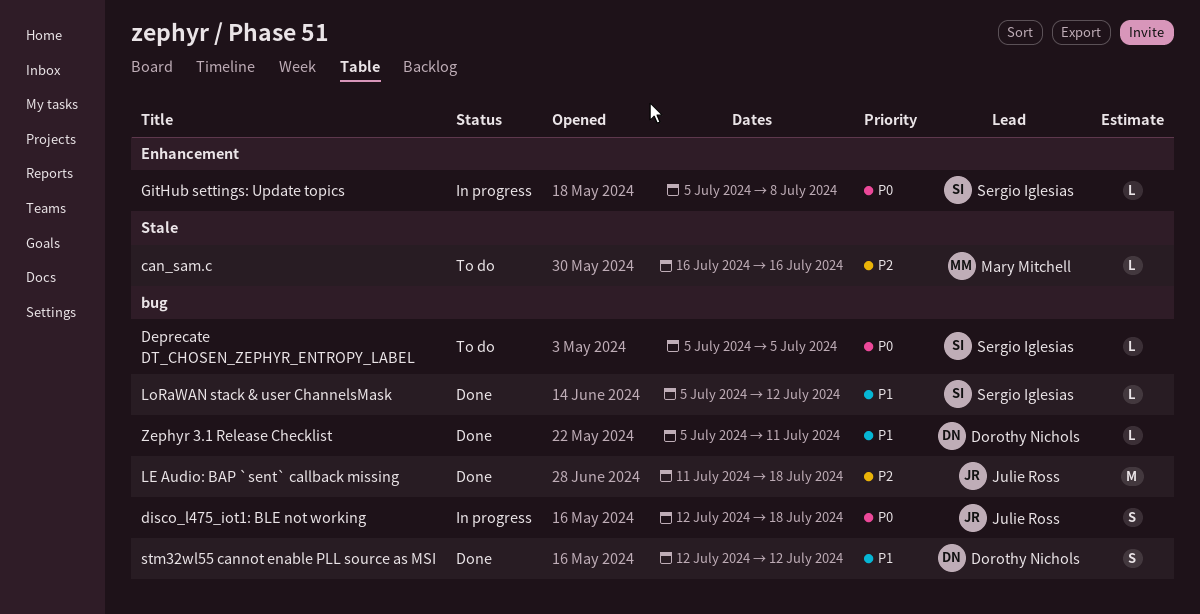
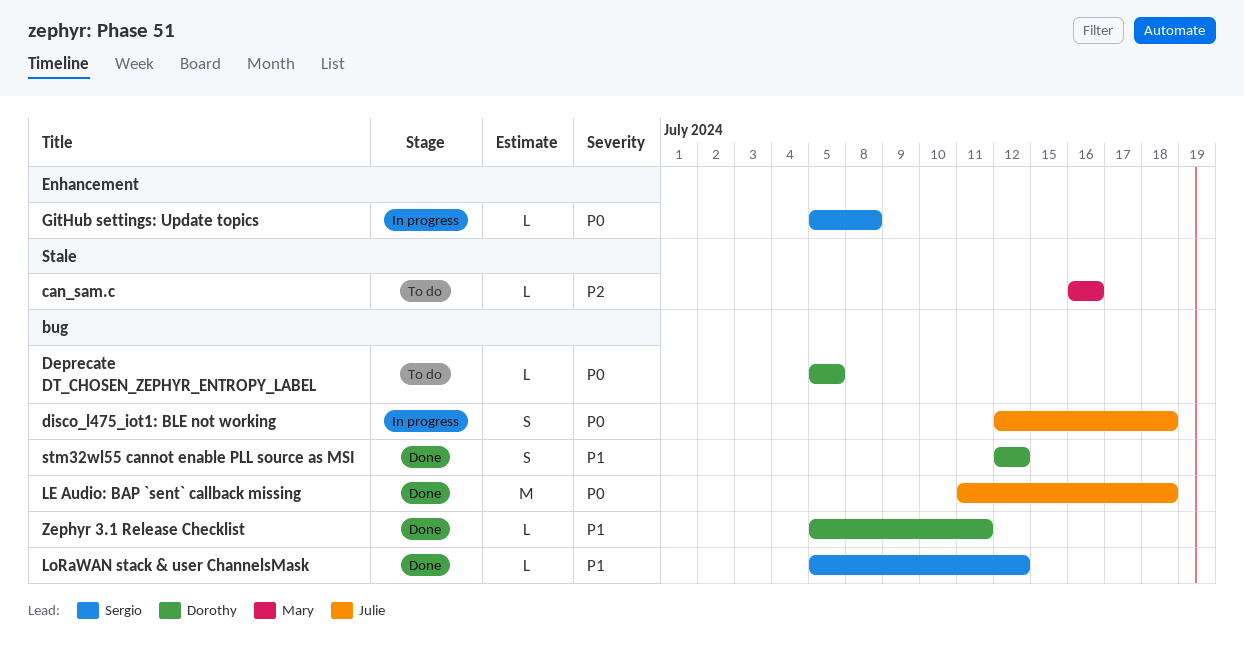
Deprecate DT_CHOSEN_ZEPHYR_ENTROPY_LABEL, owner: Sergio Iglesias -> Dorothy Nichols
LE Audio: BAP `sent` callback missing, priority: P2 -> P0

